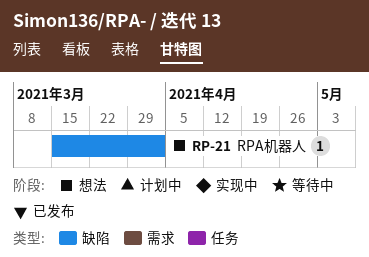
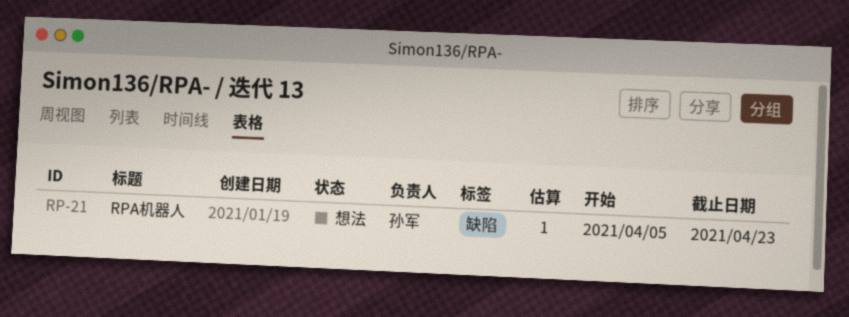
RP-21, start: Mar 15 -> Apr 5
RP-21, due: Apr 2 -> Apr 23

